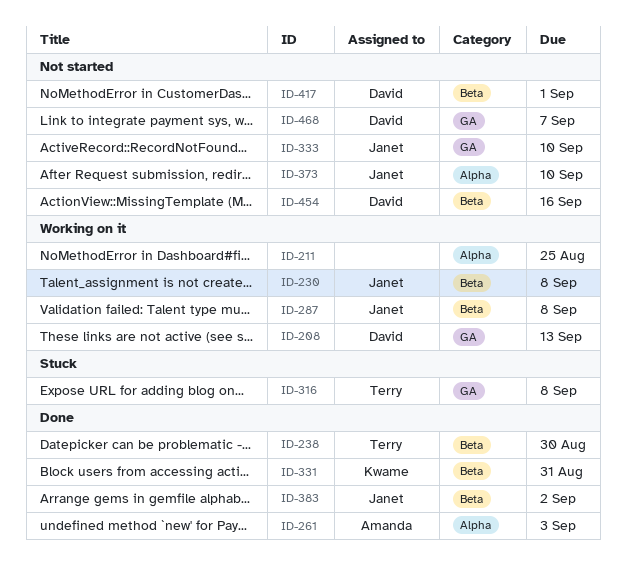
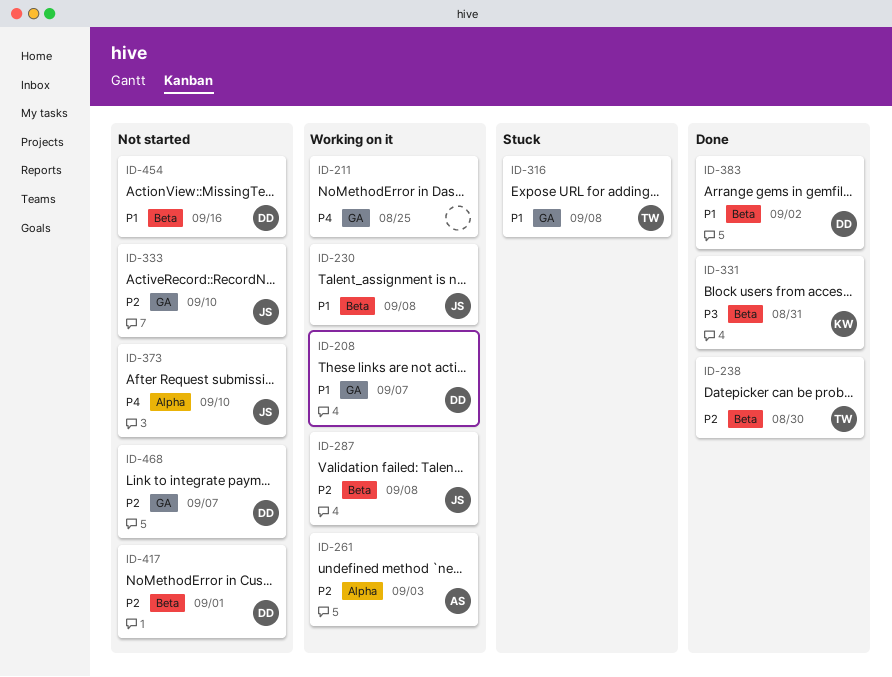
ID-208, due: Sep 13 -> Sep 7
ID-211, label: Alpha -> GA
ID-261, status: Done -> Working on it
ID-383, owner: Janet -> David

